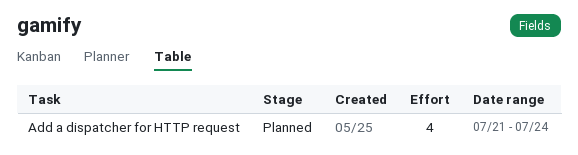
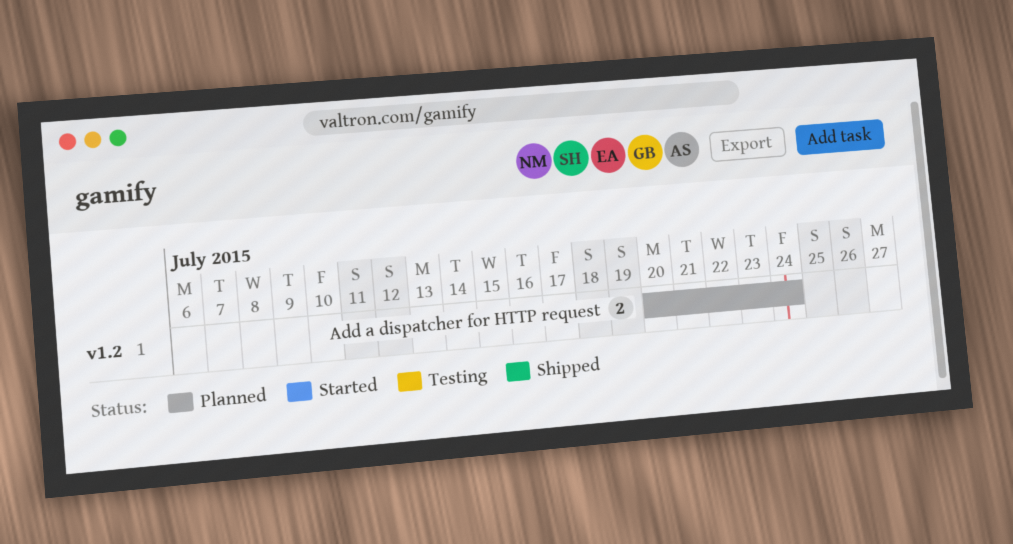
Add a dispatcher for HTTP request, estimate: 4 -> 2
Add a dispatcher for HTTP request, start: Jul 21 -> Jul 20

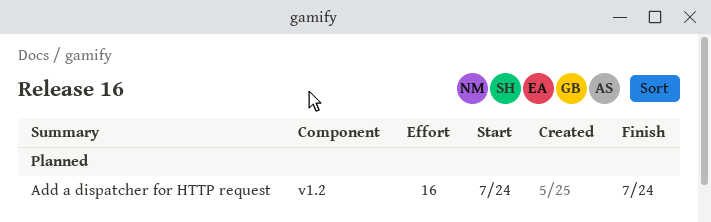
Add a dispatcher for HTTP request, estimate: 2 -> 16
Add a dispatcher for HTTP request, start: Jul 20 -> Jul 24

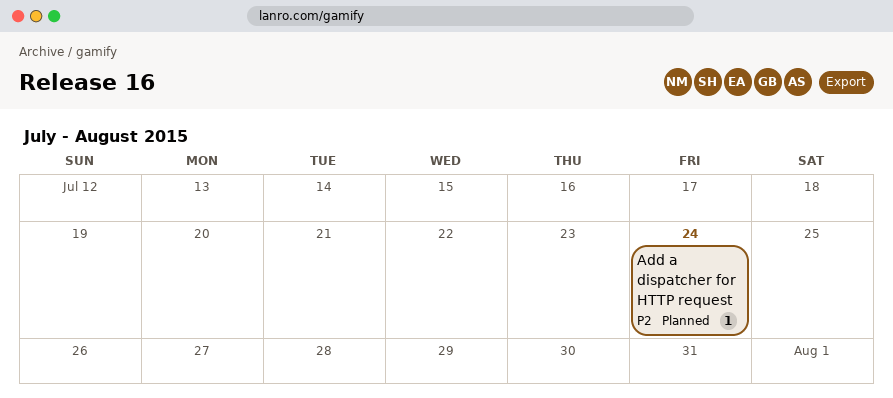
Add a dispatcher for HTTP request, estimate: 16 -> 1

